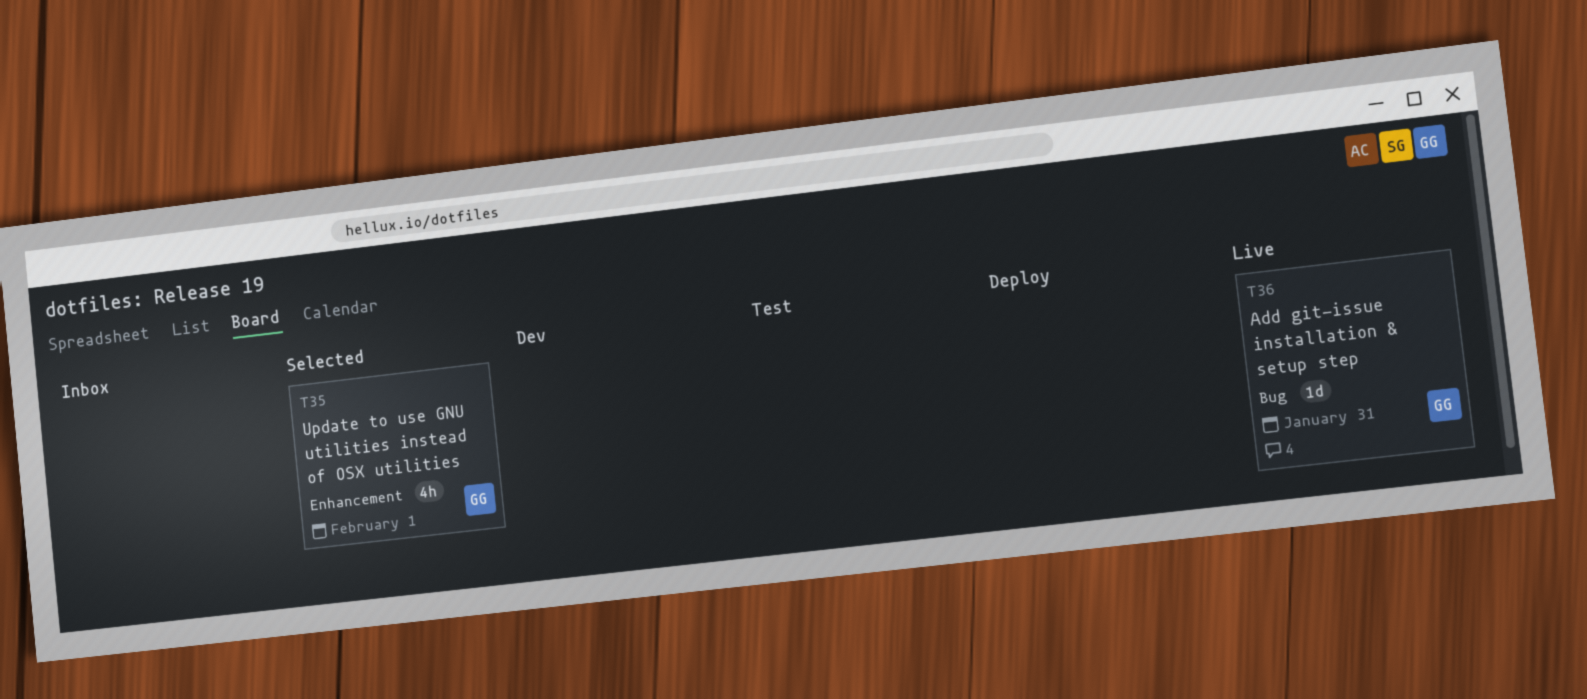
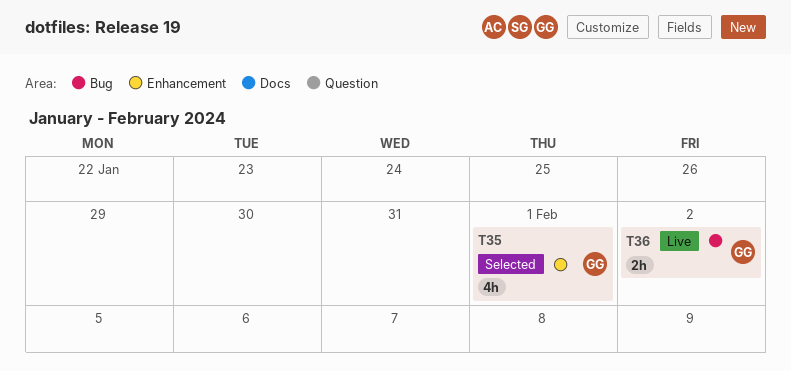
T36, estimate: 1d -> 2h
T36, due: Jan 31 -> Feb 2

